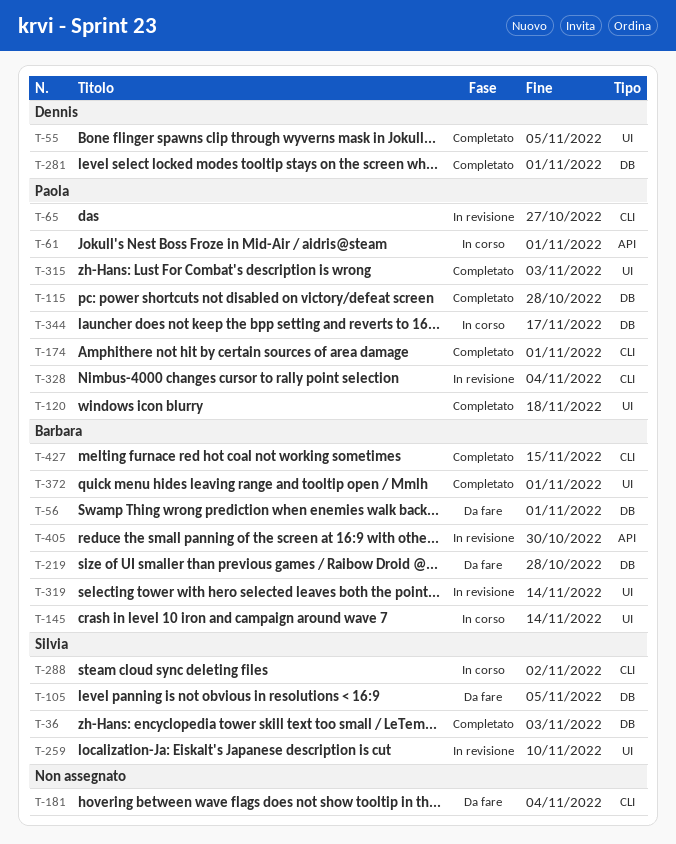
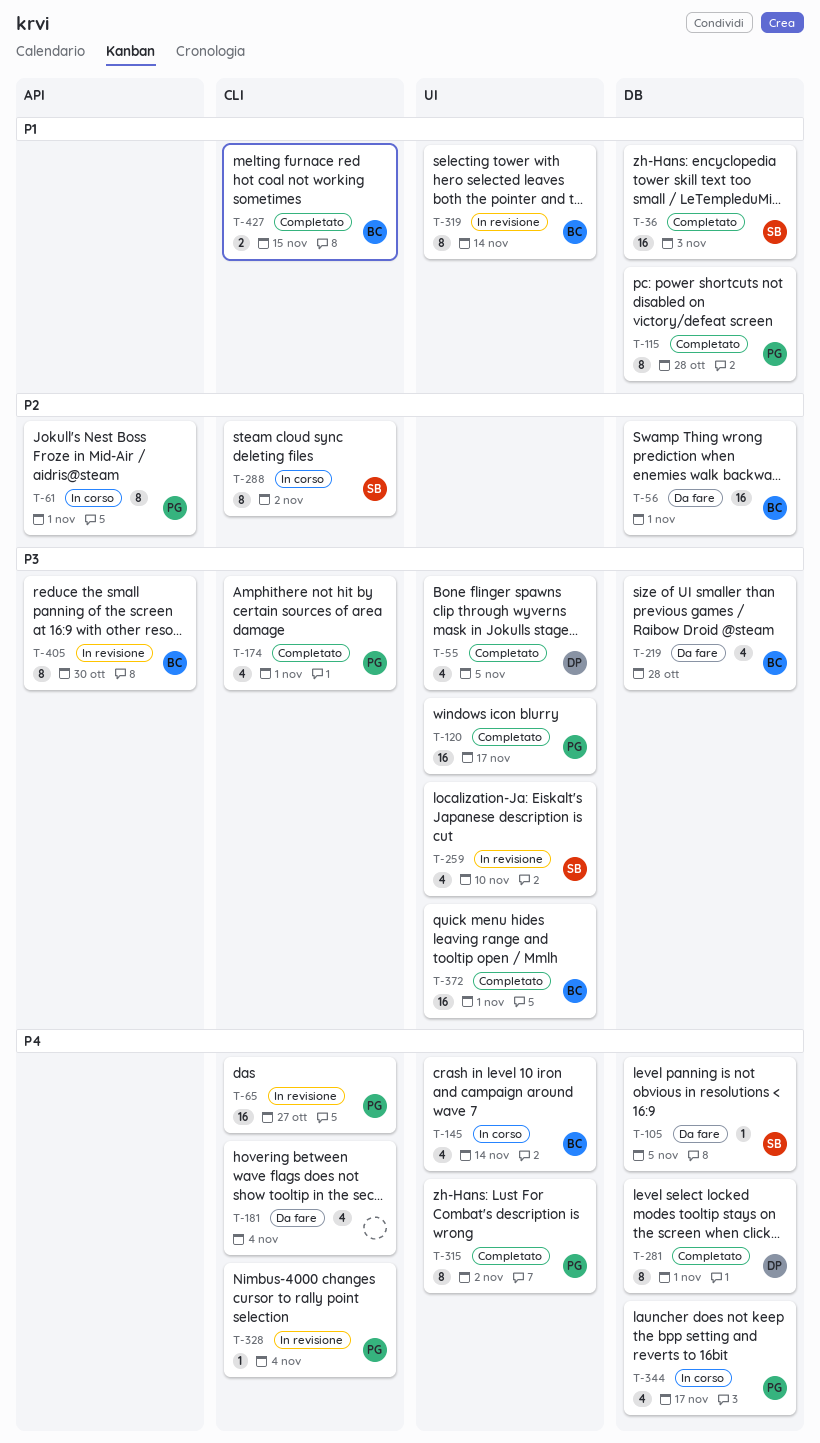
T-120, due: Nov 18 -> Nov 17
T-315, due: Nov 3 -> Nov 2

